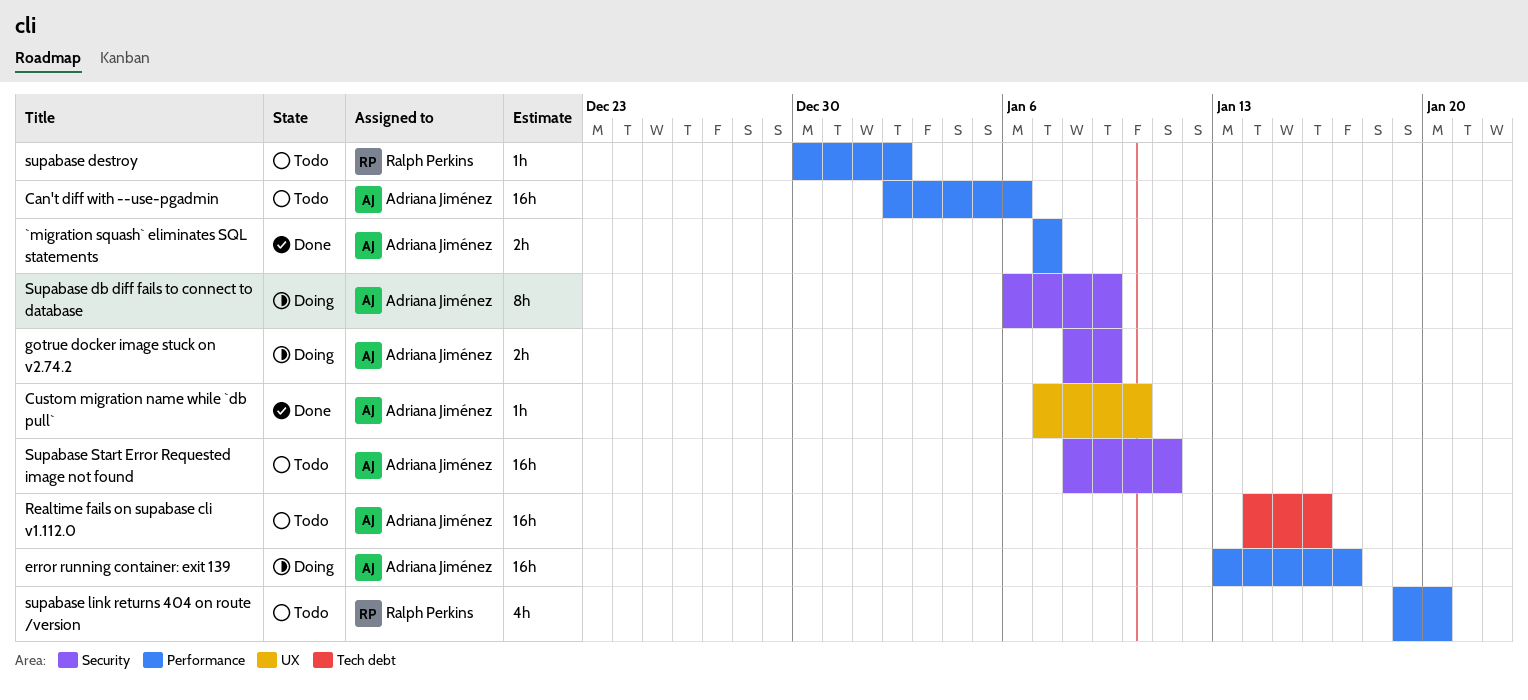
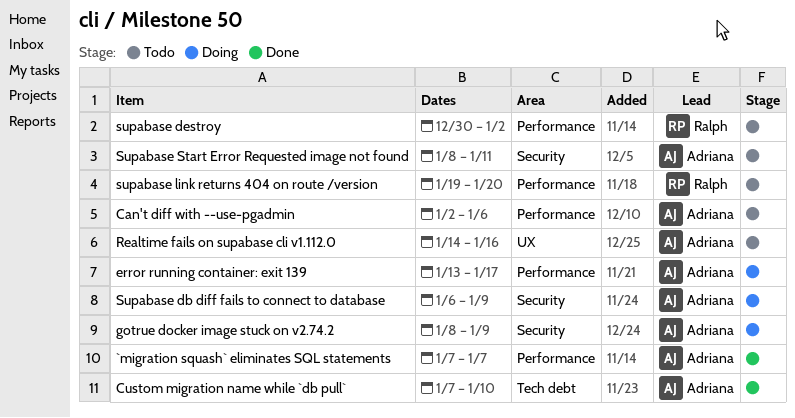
Custom migration name while `db pull`, label: UX -> Tech debt
Realtime fails on supabase cli v1.112.0, label: Tech debt -> UX

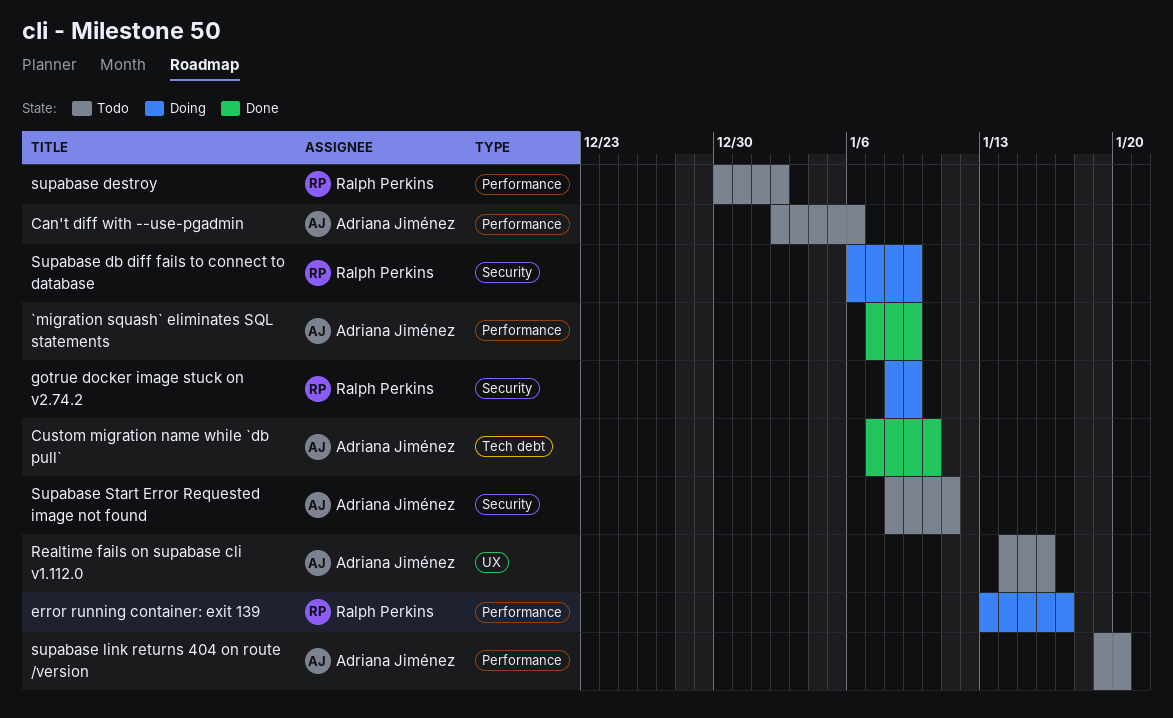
`migration squash` eliminates SQL statements, due: Jan 7 -> Jan 9
error running container: exit 139, owner: Adriana Jiménez -> Ralph Perkins
gotrue docker image stuck on v2.74.2, owner: Adriana Jiménez -> Ralph Perkins
Supabase db diff fails to connect to database, owner: Adriana Jiménez -> Ralph Perkins
supabase link returns 404 on route /version, owner: Ralph Perkins -> Adriana Jiménez

